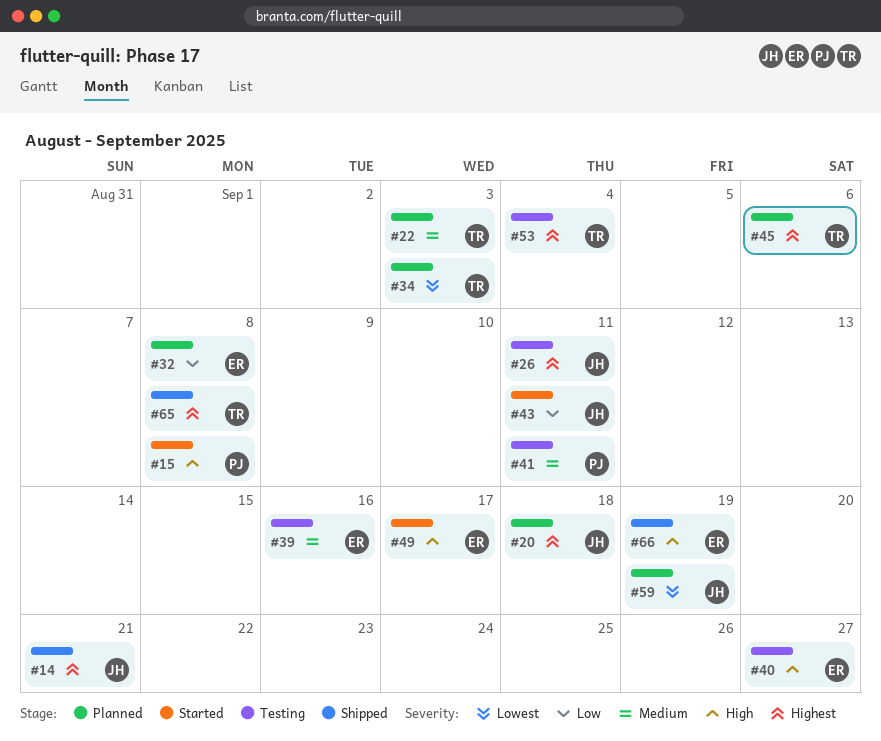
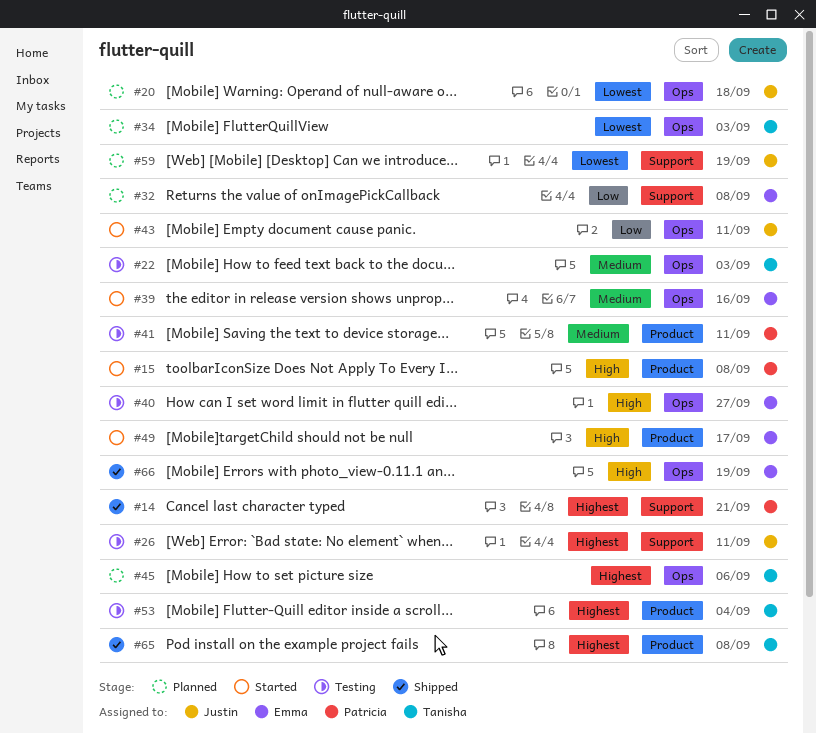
#14, owner: Justin -> Patricia
#20, priority: Highest -> Lowest
#22, status: Planned -> Testing
#39, status: Testing -> Started

